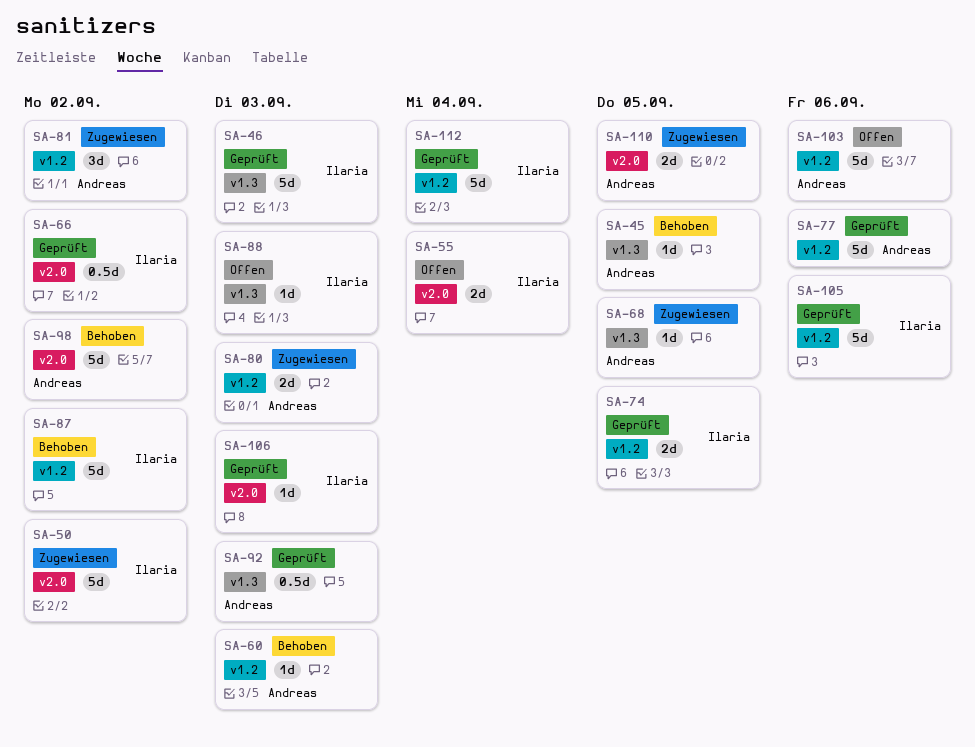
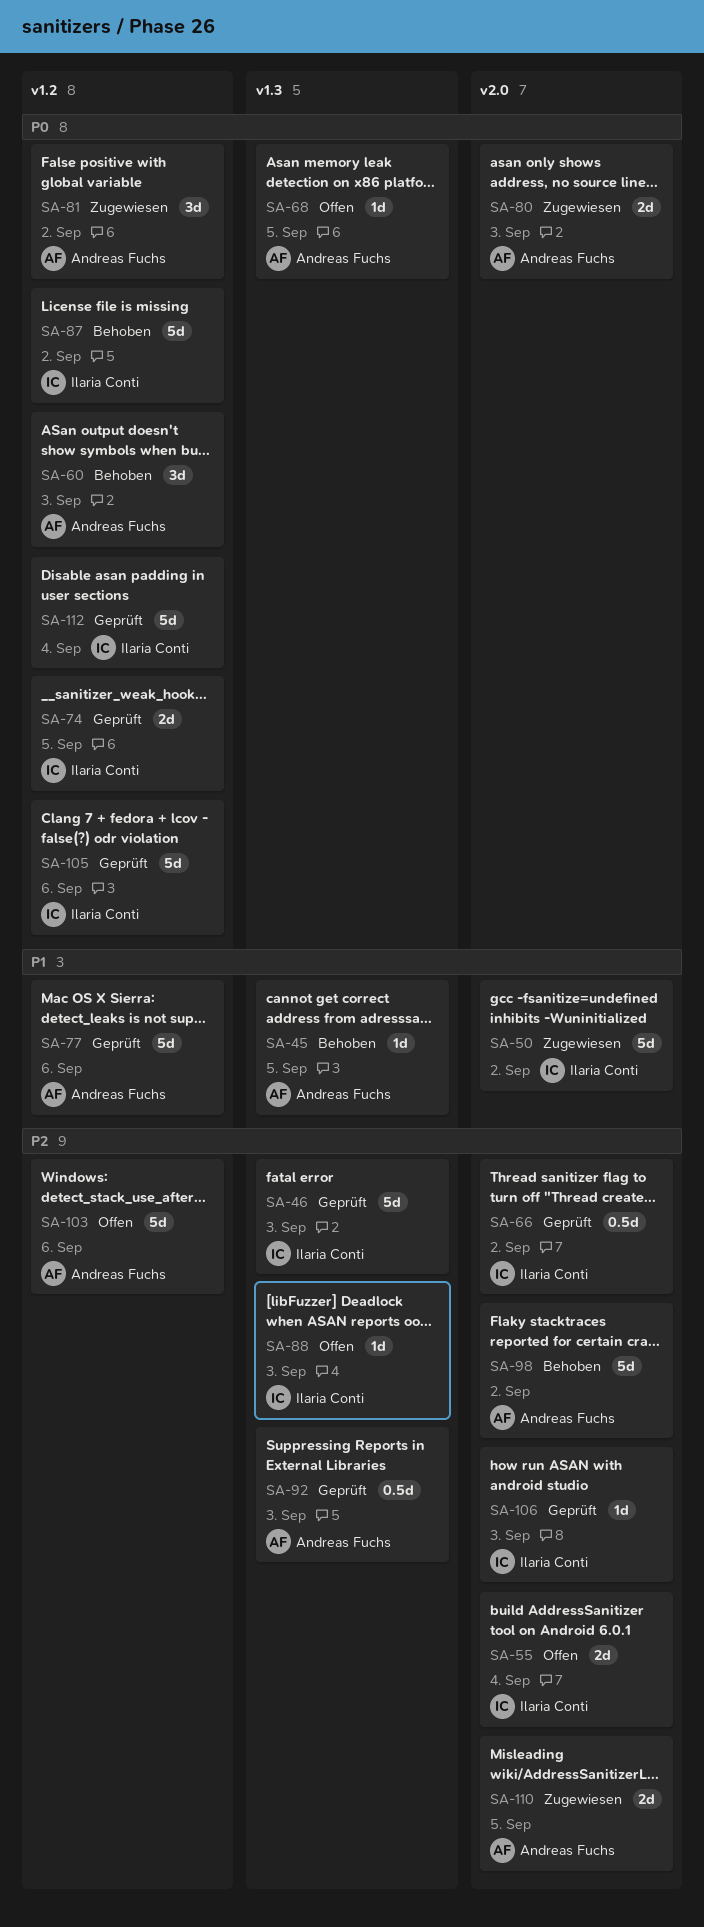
SA-60, estimate: 1d -> 3d
SA-68, status: Zugewiesen -> Offen
SA-80, label: v1.2 -> v2.0

